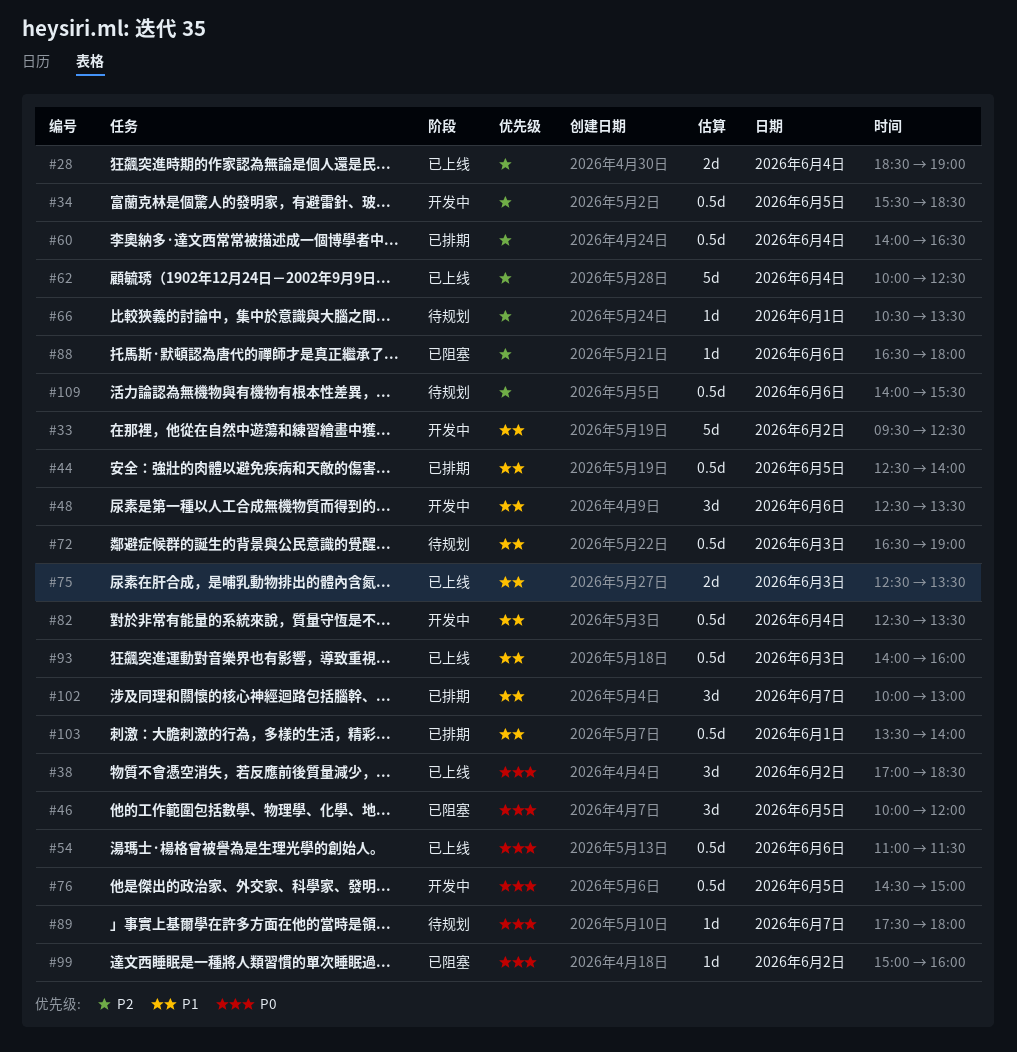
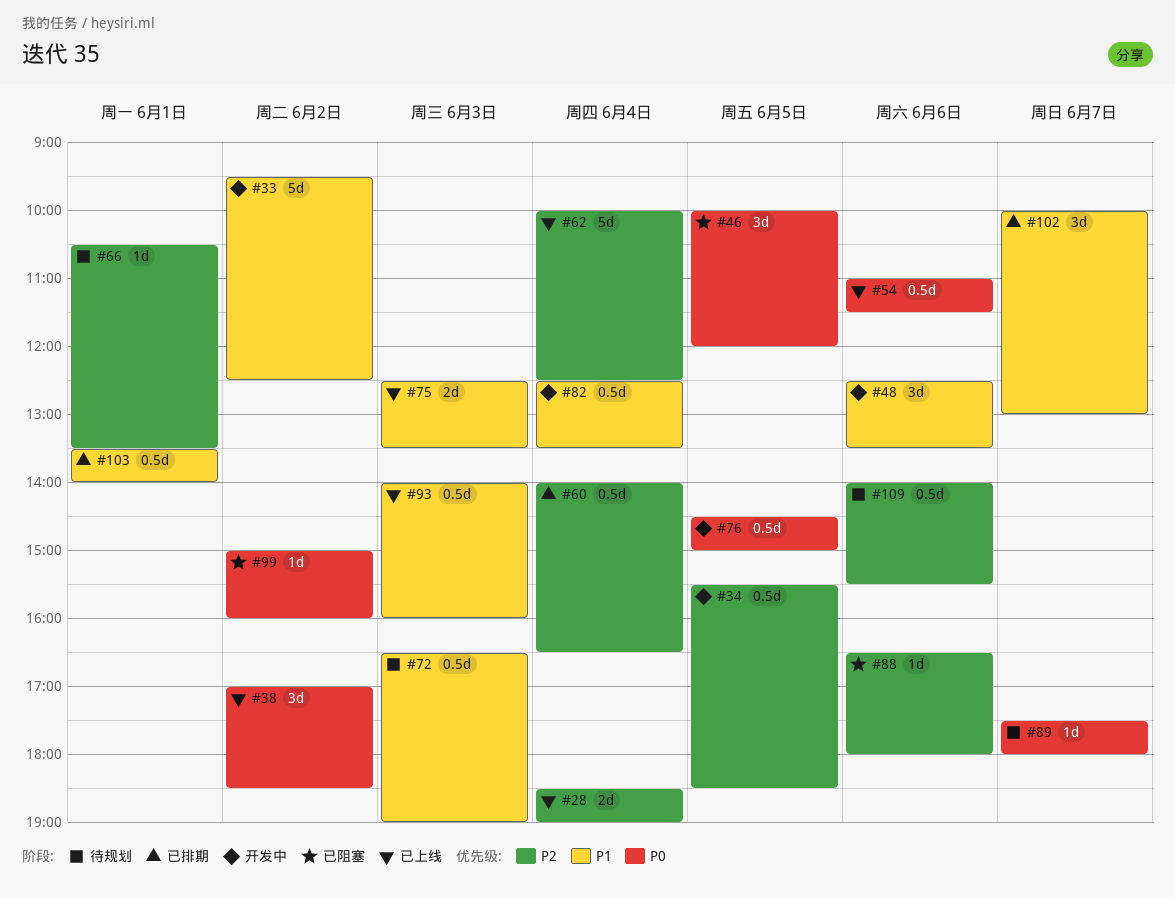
#44: present -> none

